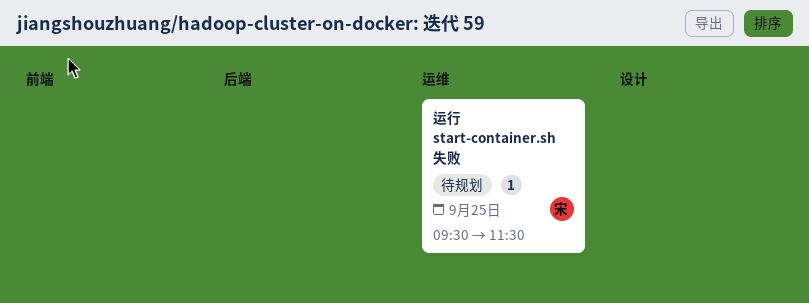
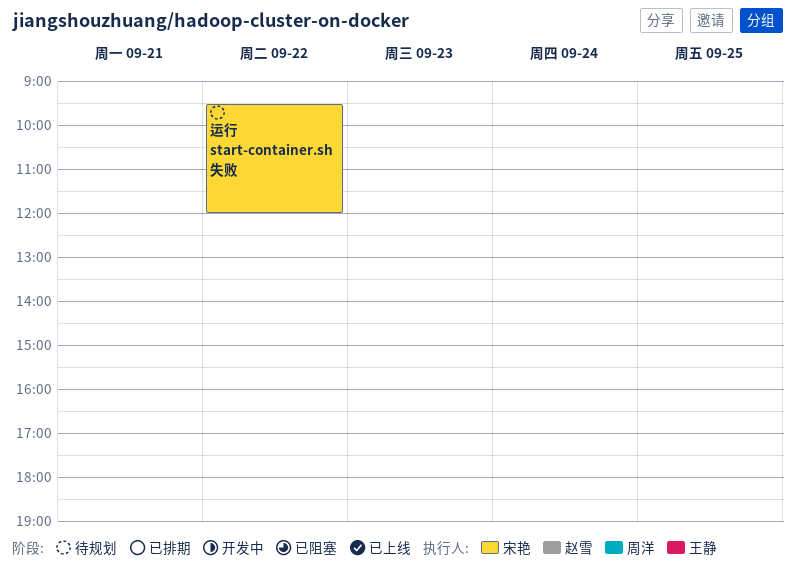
运行 start-container.sh 失败, day: Sep 25 -> Sep 22
运行 start-container.sh 失败, ends: 11:30 -> 12:00

